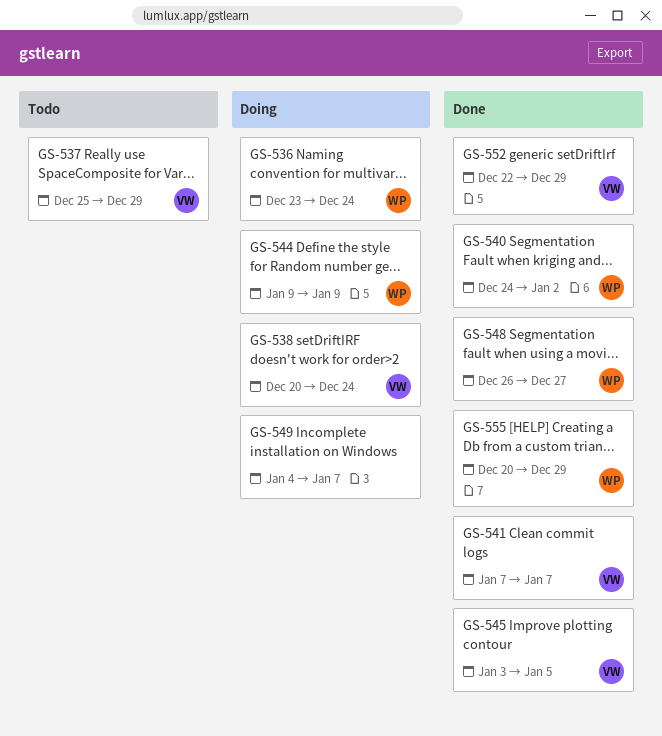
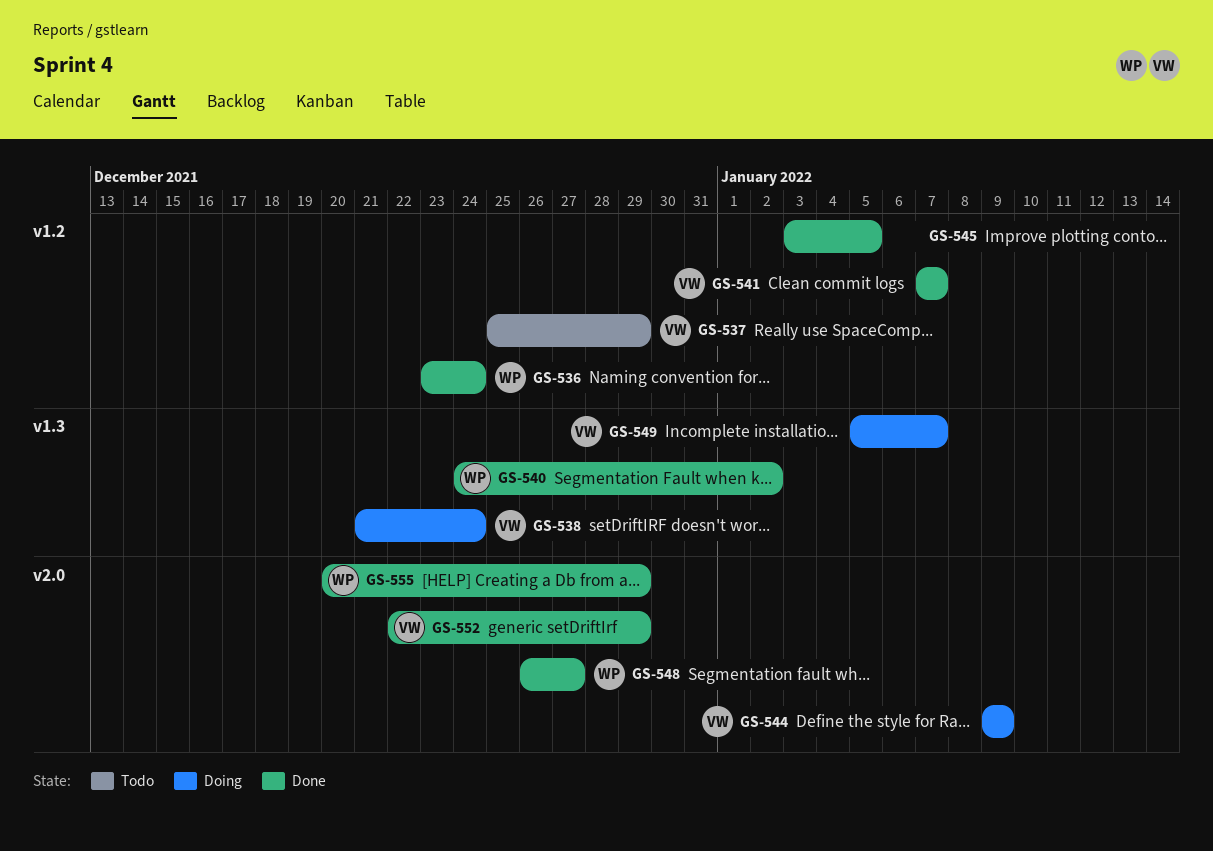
GS-536, status: Doing -> Done
GS-538, start: Dec 20 -> Dec 21
GS-544, owner: WP -> VW
GS-545, owner: VW -> none
GS-549, owner: none -> VW
GS-549, start: Jan 4 -> Jan 5

